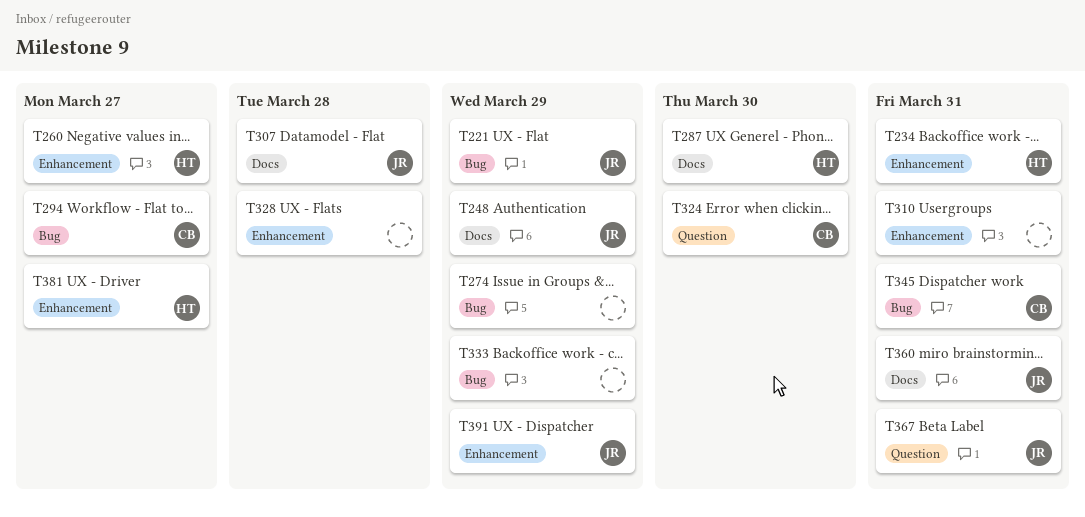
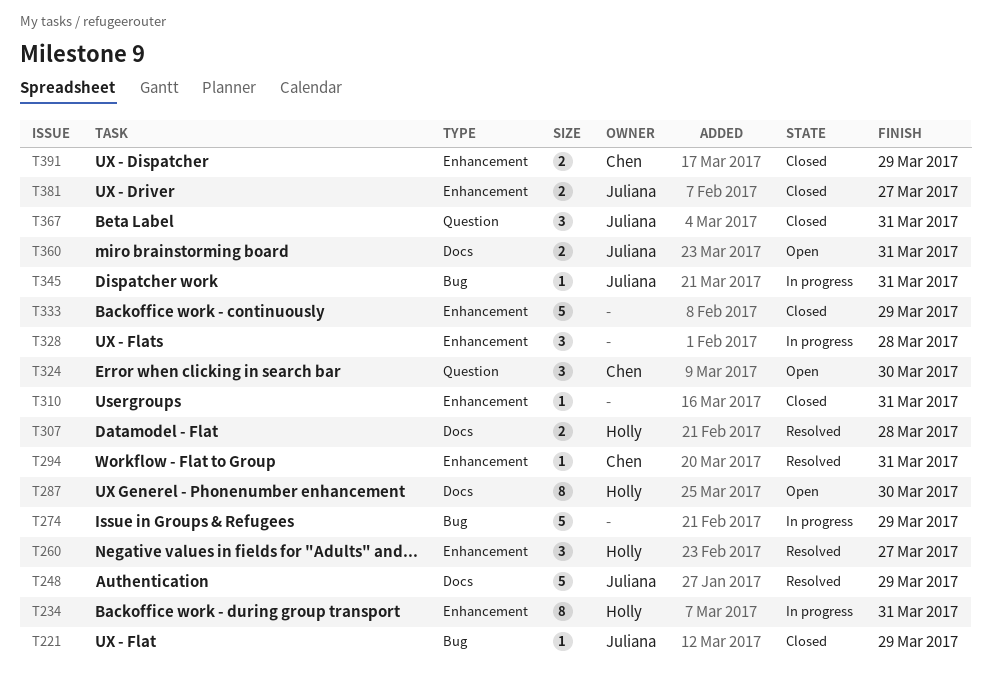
T294, label: Bug -> Enhancement
T294, due: Mar 27 -> Mar 31
T307, owner: Juliana -> Holly
T333, label: Bug -> Enhancement
T345, owner: Chen -> Juliana
T381, owner: Holly -> Juliana
T391, owner: Juliana -> Chen

